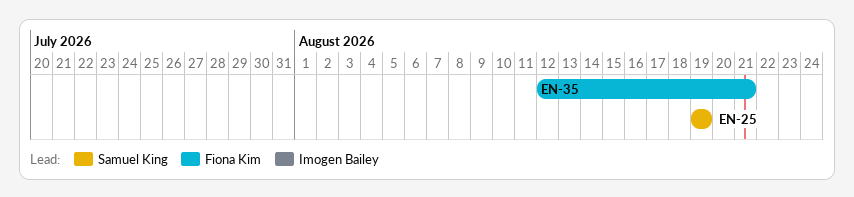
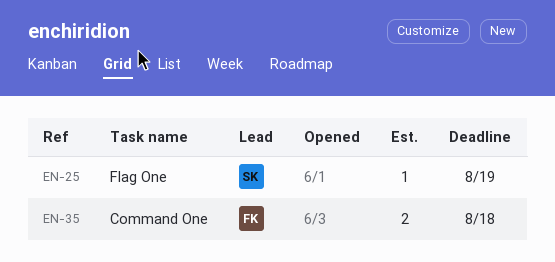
EN-35, due: Aug 21 -> Aug 18

